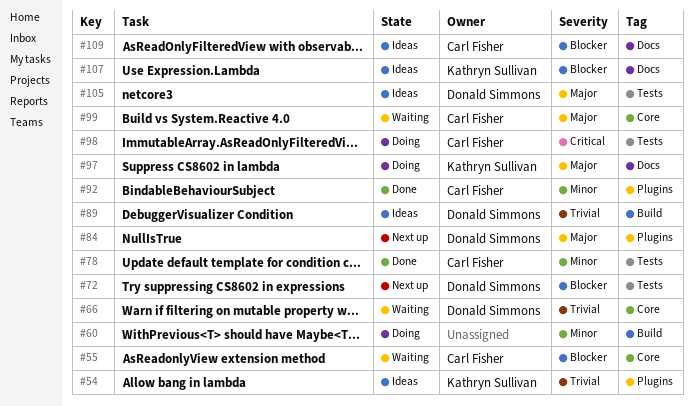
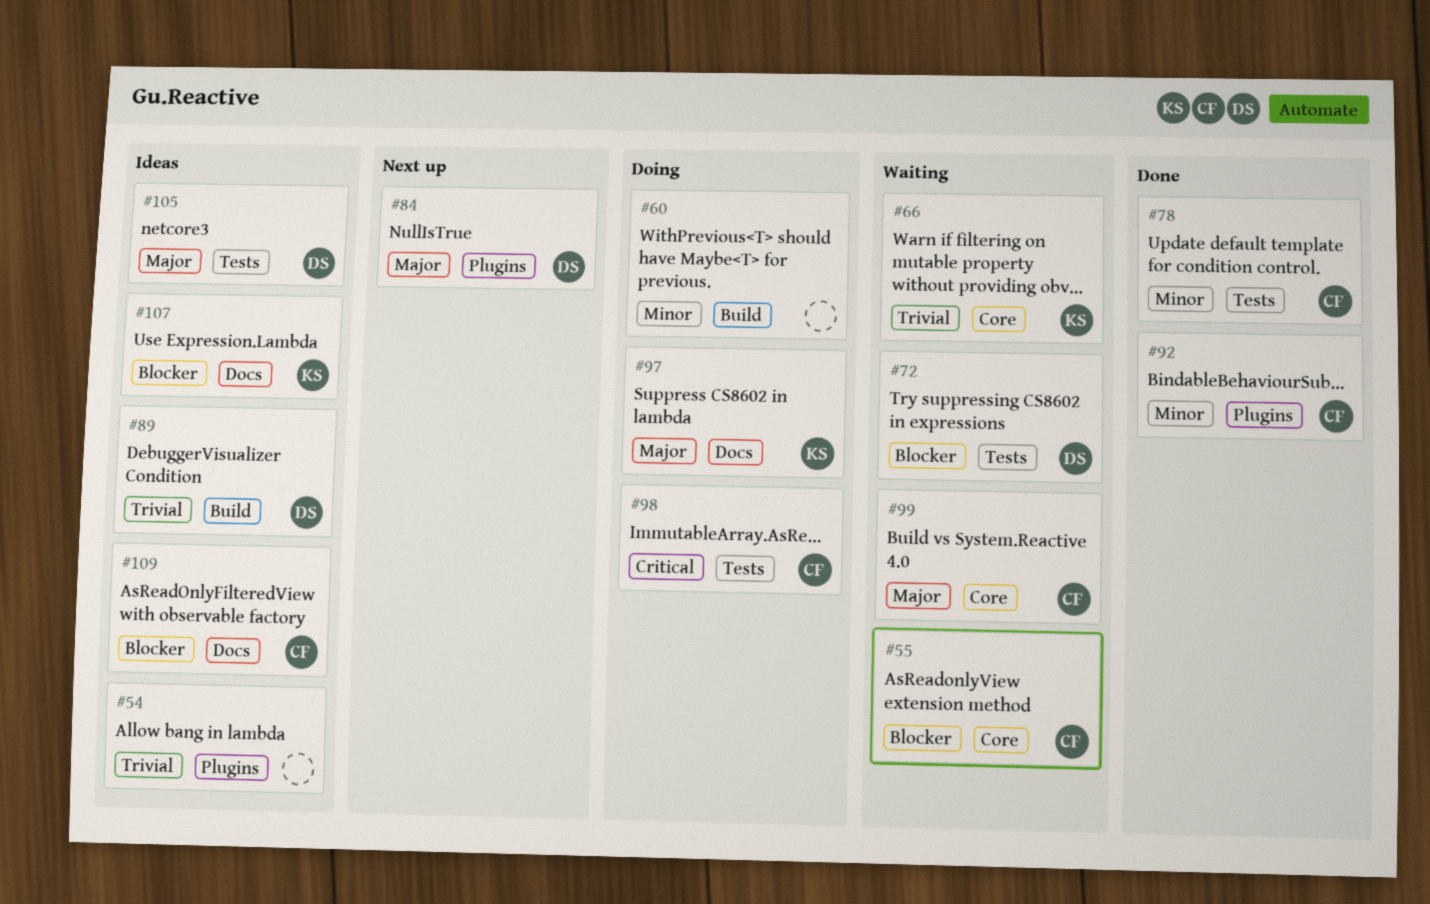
#54, owner: Kathryn Sullivan -> none
#66, owner: Donald Simmons -> Kathryn Sullivan
#72, status: Next up -> Waiting

